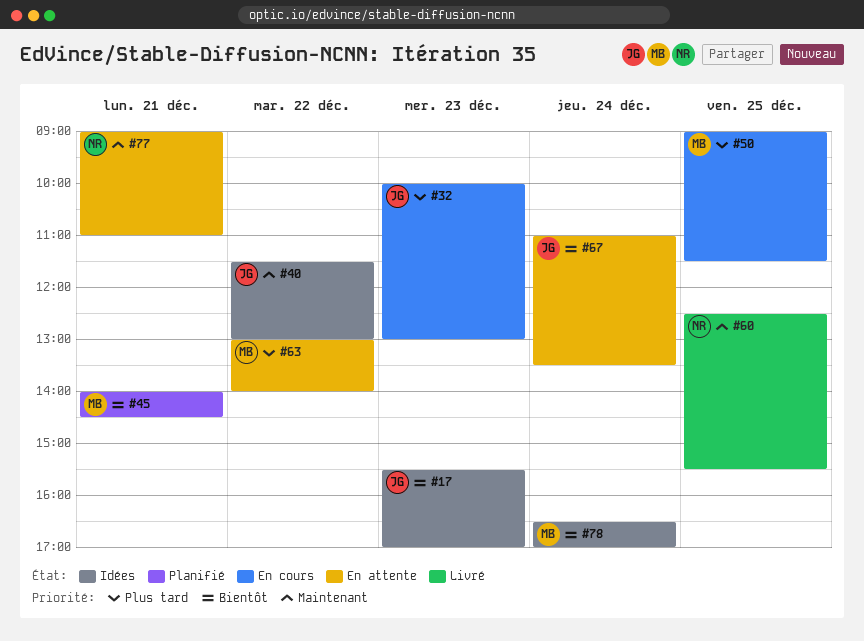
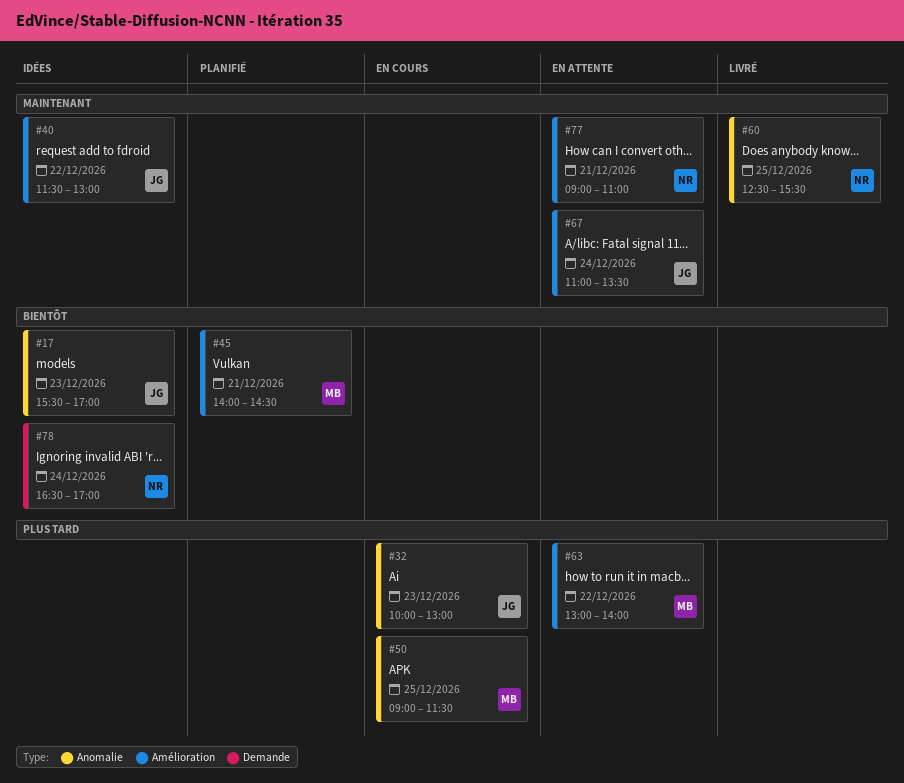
#67, priority: Bientôt -> Maintenant
#78, owner: MB -> NR

